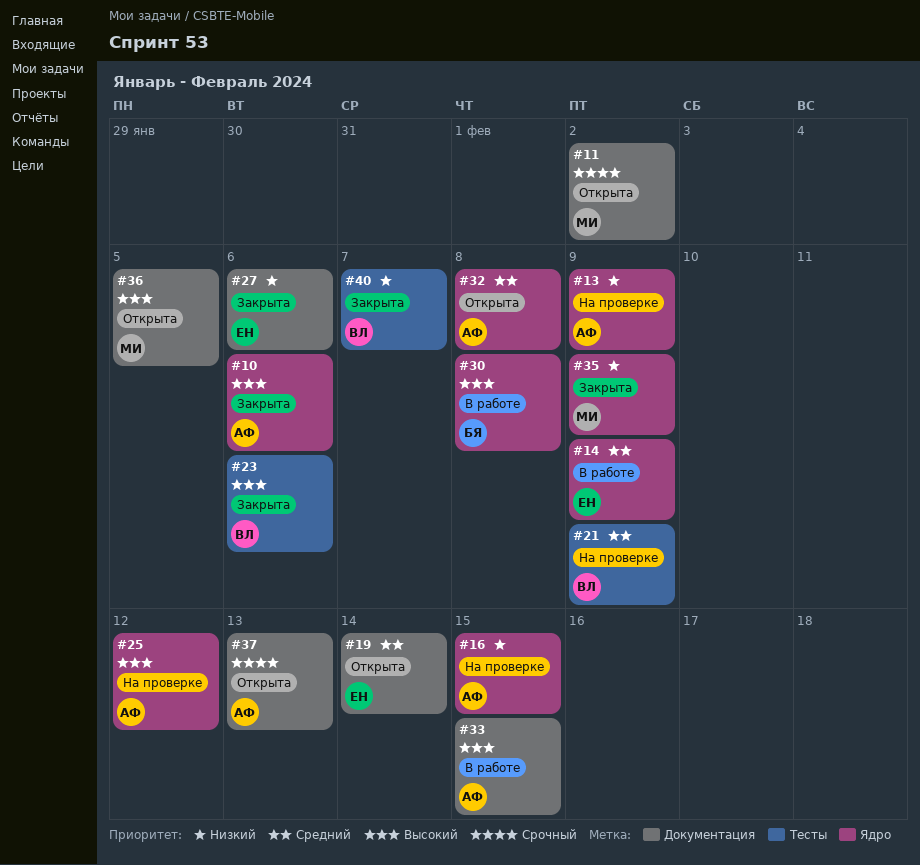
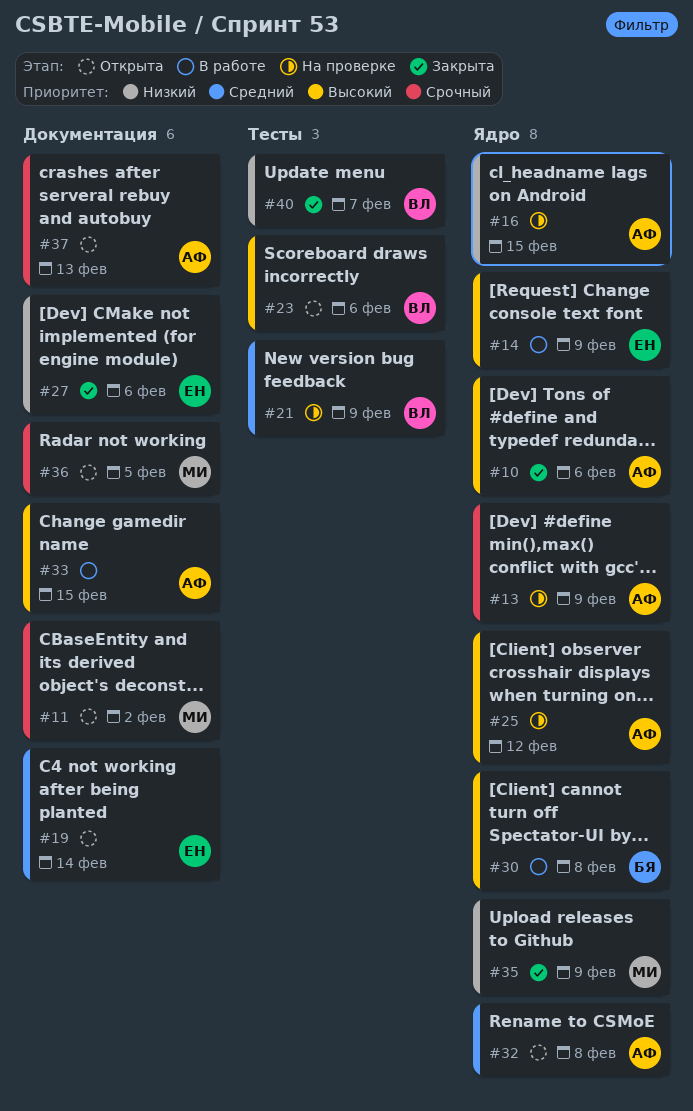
#13, priority: Низкий -> Срочный
#14, priority: Средний -> Высокий
#23, status: Закрыта -> Открыта
#36, priority: Высокий -> Срочный

